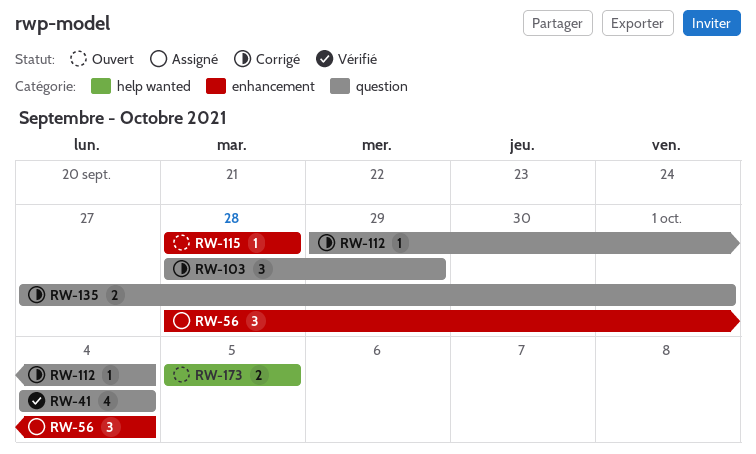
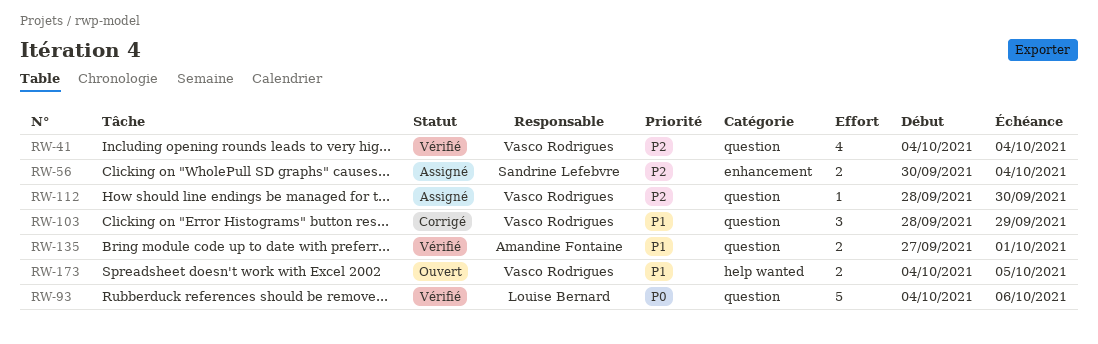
RW-56, estimate: 3 -> 2
RW-56, start: Sep 28 -> Sep 30
RW-93: none -> present
RW-112, status: Corrigé -> Assigné
RW-112, start: Sep 29 -> Sep 28
RW-112, due: Oct 4 -> Sep 30
RW-115: present -> none
RW-135, status: Corrigé -> Vérifié
RW-173, start: Oct 5 -> Oct 4

